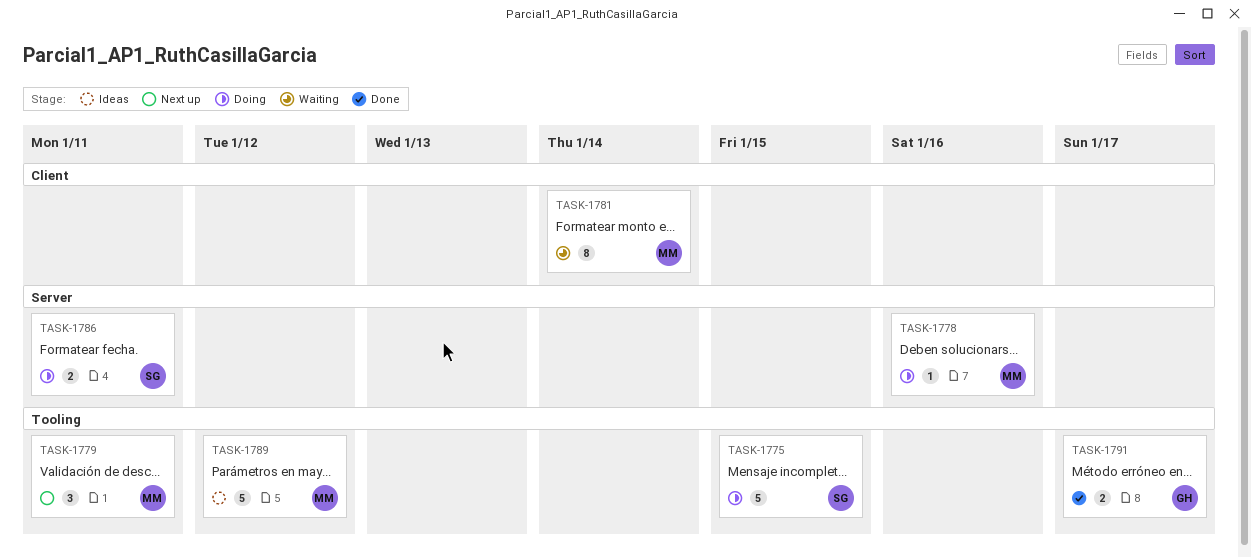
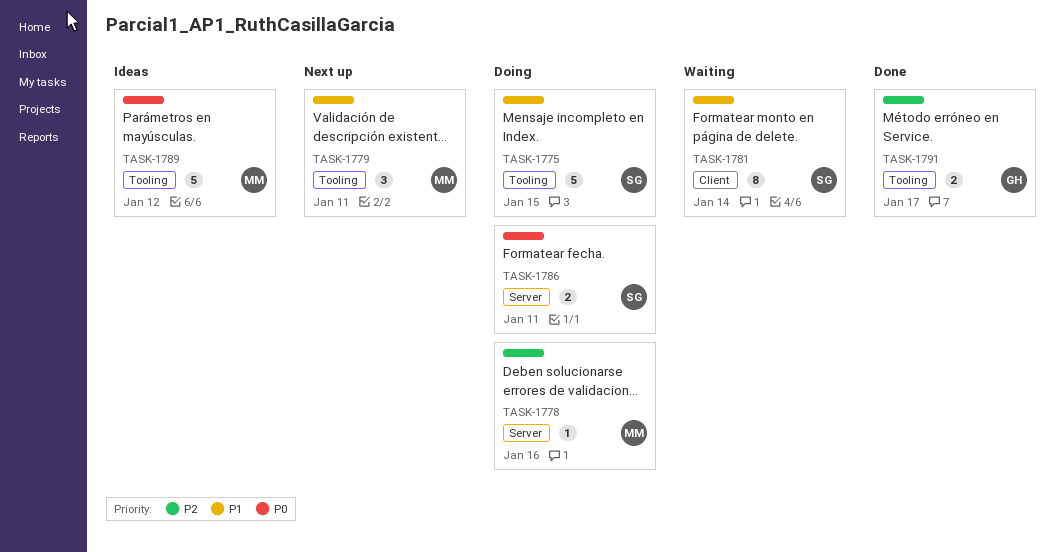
TASK-1781, owner: MM -> SG

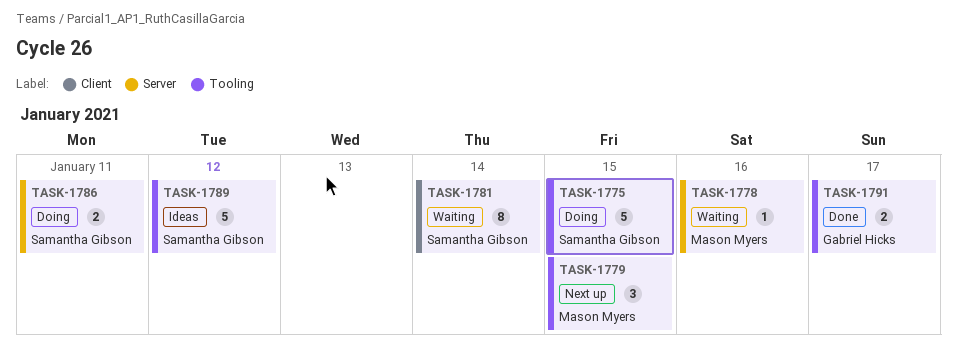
TASK-1778, status: Doing -> Waiting
TASK-1779, due: Jan 11 -> Jan 15
TASK-1789, owner: Mason Myers -> Samantha Gibson

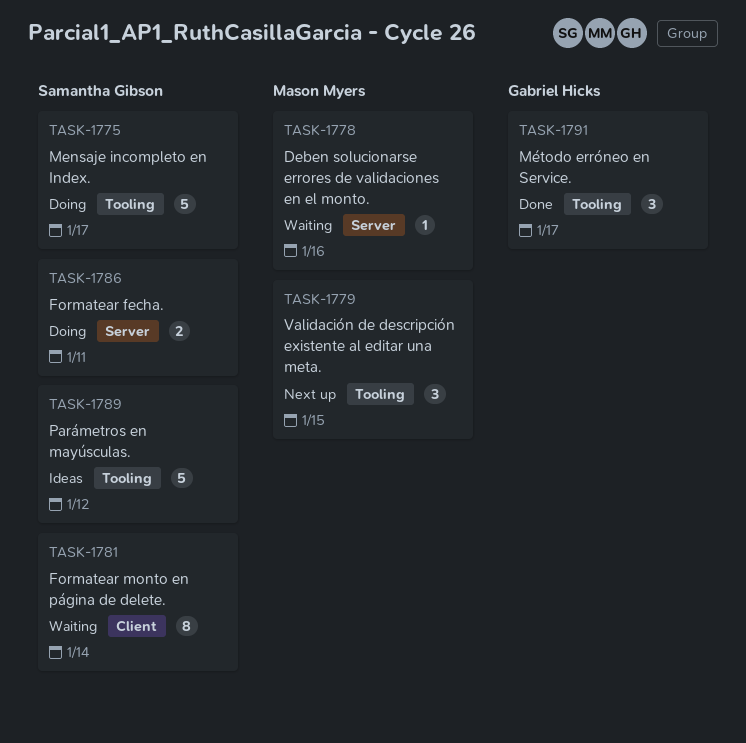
TASK-1775, due: Jan 15 -> Jan 17
TASK-1791, estimate: 2 -> 3

